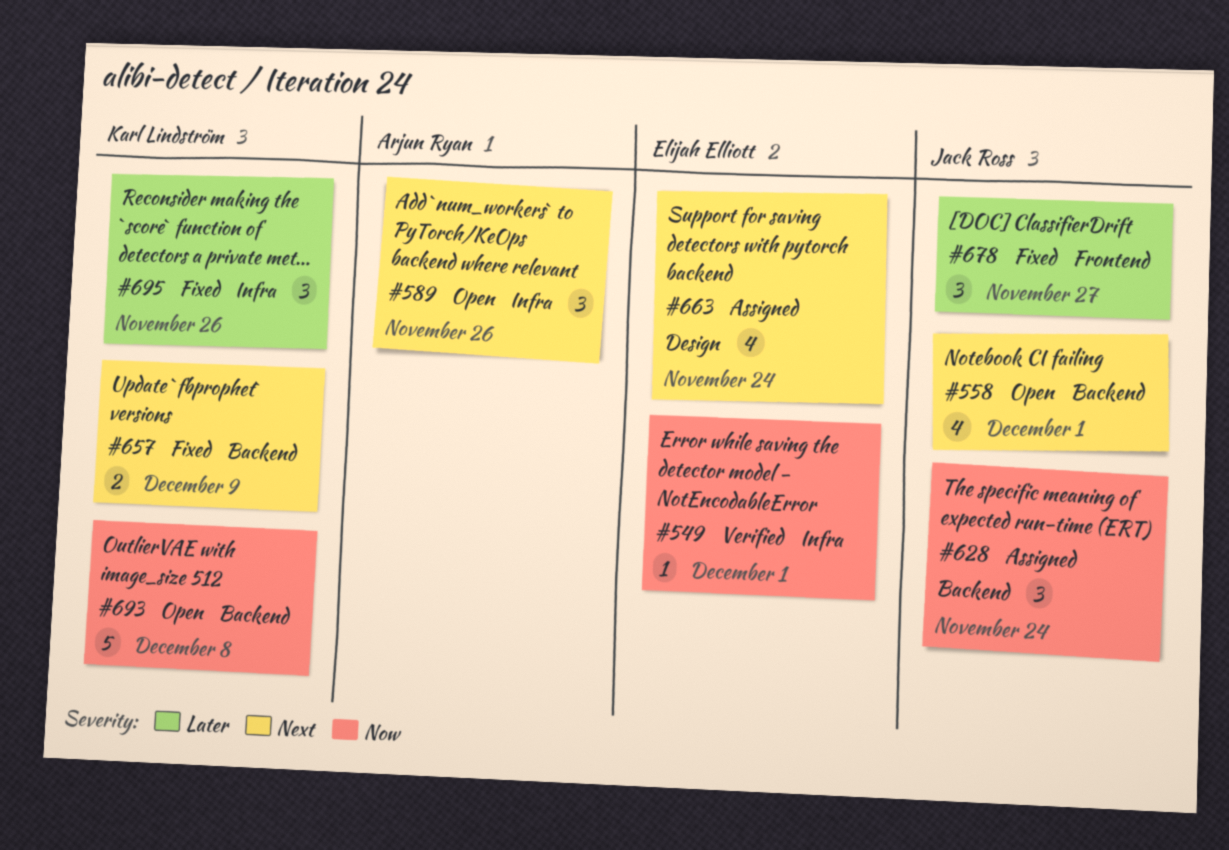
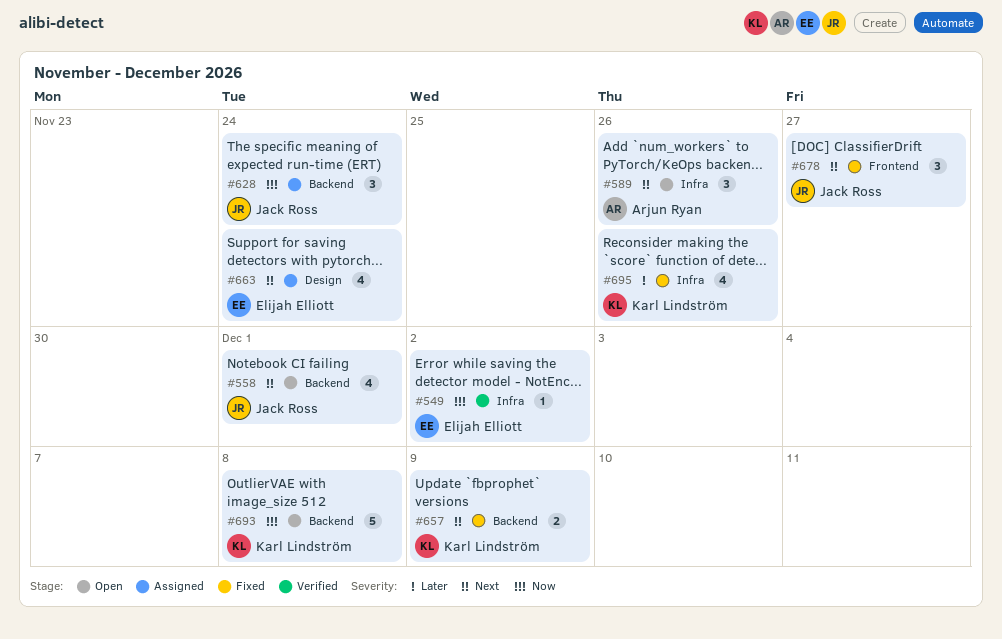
#549, due: Dec 1 -> Dec 2
#678, priority: Later -> Next
#695, estimate: 3 -> 4

